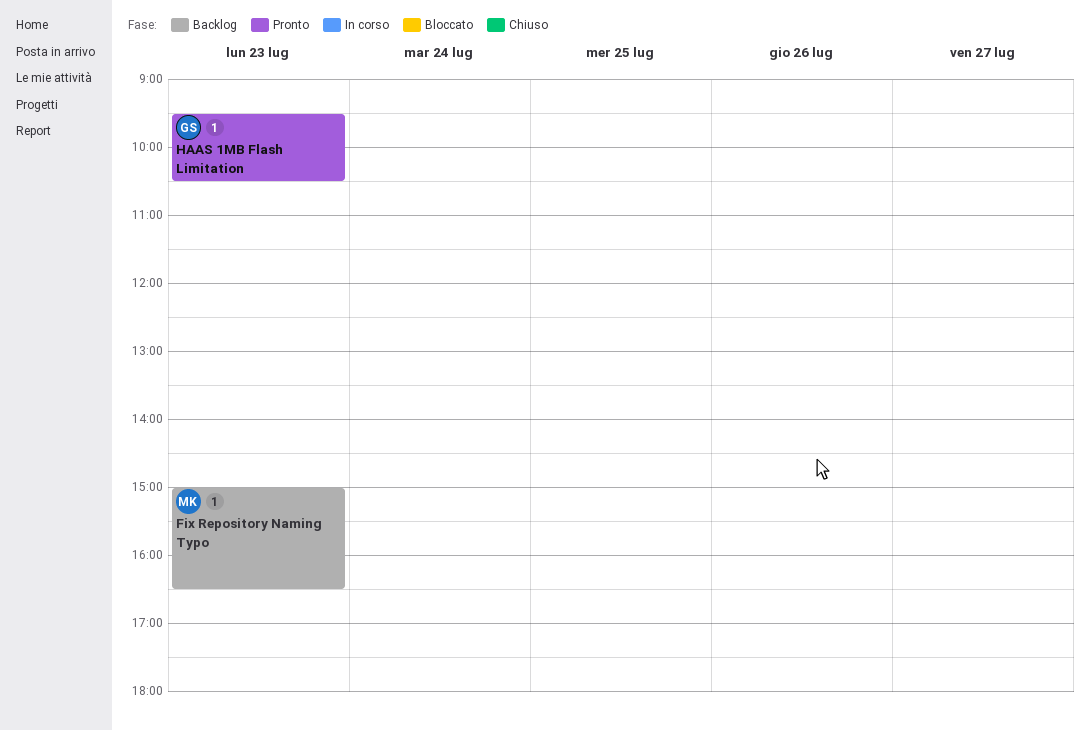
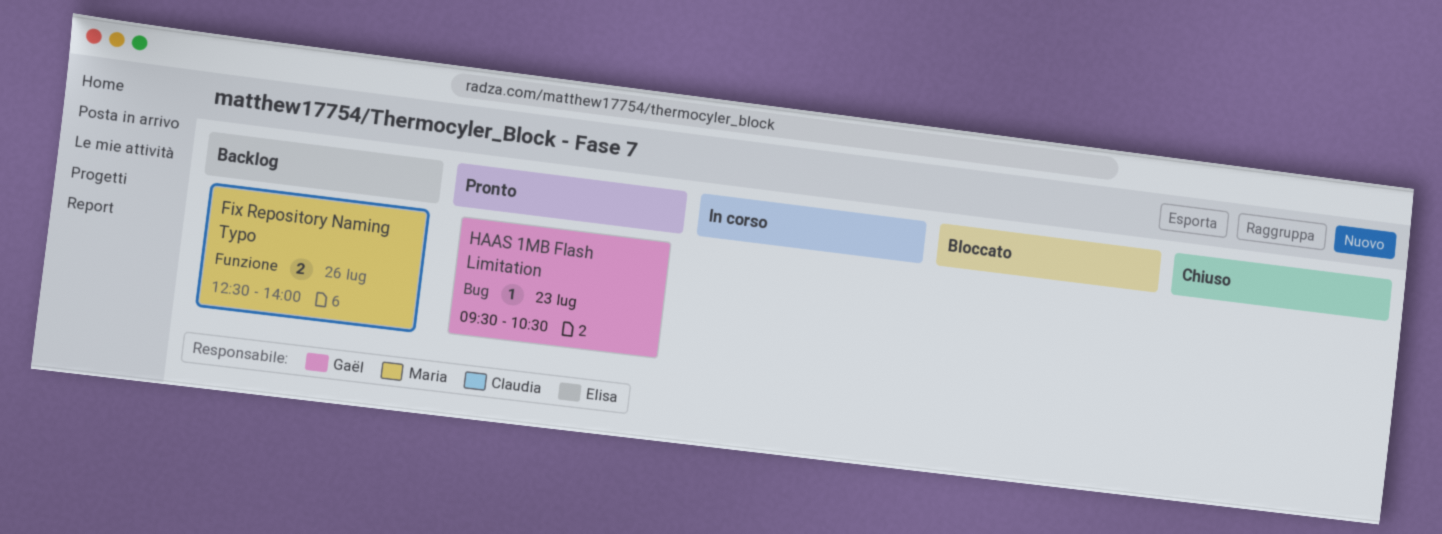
Fix Repository Naming Typo, estimate: 1 -> 2
Fix Repository Naming Typo, day: Jul 23 -> Jul 26
Fix Repository Naming Typo, begins: 15:00 -> 12:30
Fix Repository Naming Typo, ends: 16:30 -> 14:00

